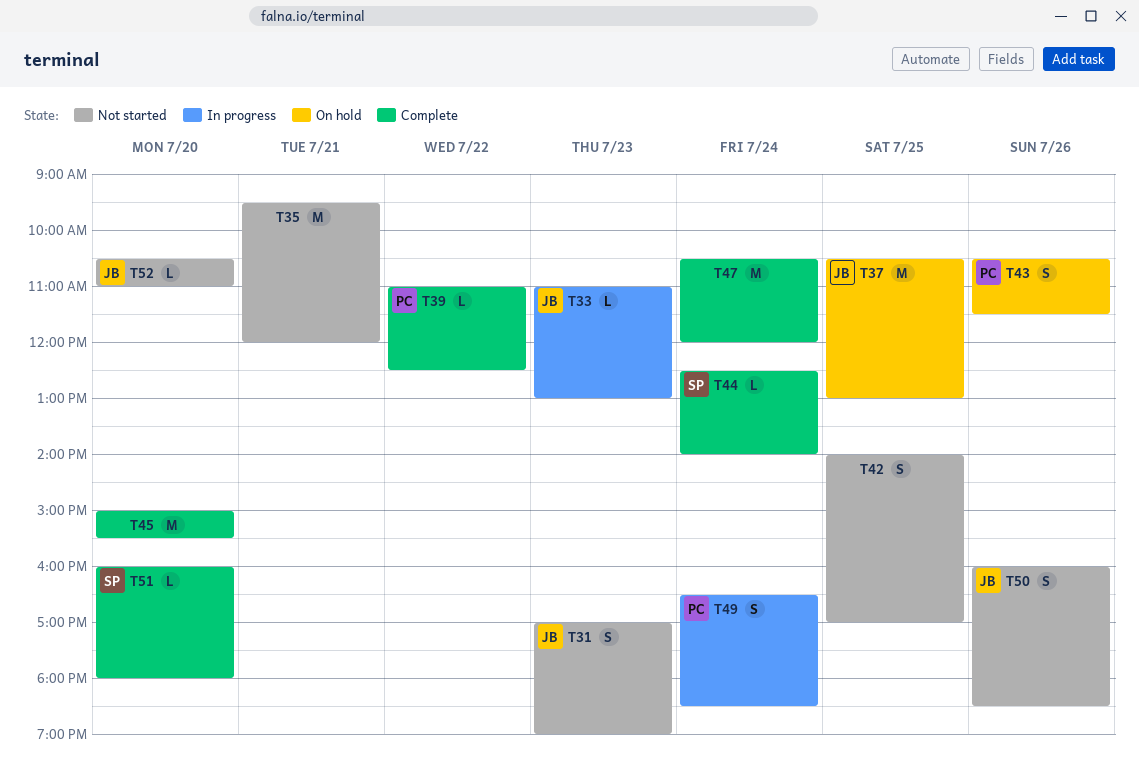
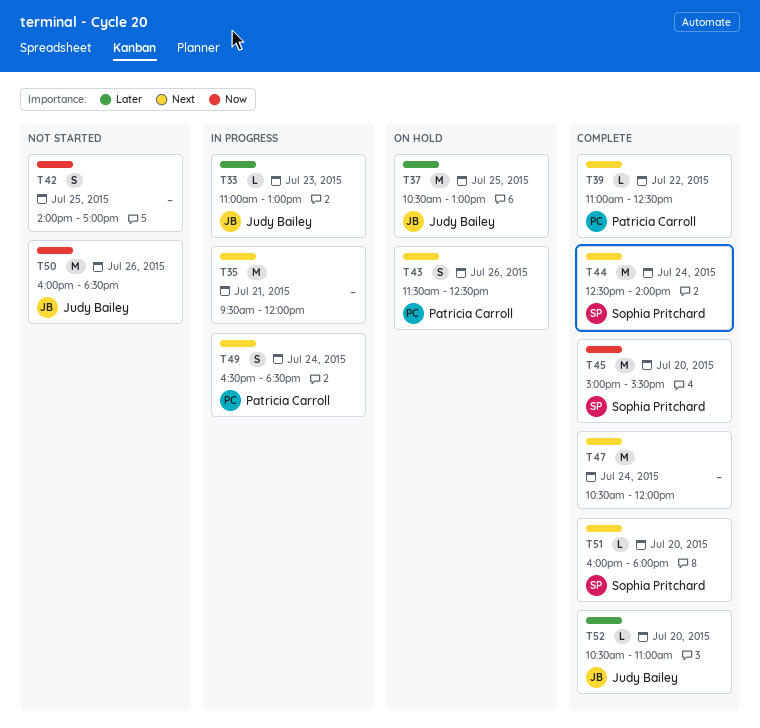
T31: present -> none
T35, status: Not started -> In progress
T43, begins: 10:30 -> 11:30
T43, ends: 11:30 -> 12:30
T44, estimate: L -> M
T45, owner: none -> Sophia Pritchard
T50, estimate: S -> M
T52, status: Not started -> Complete

